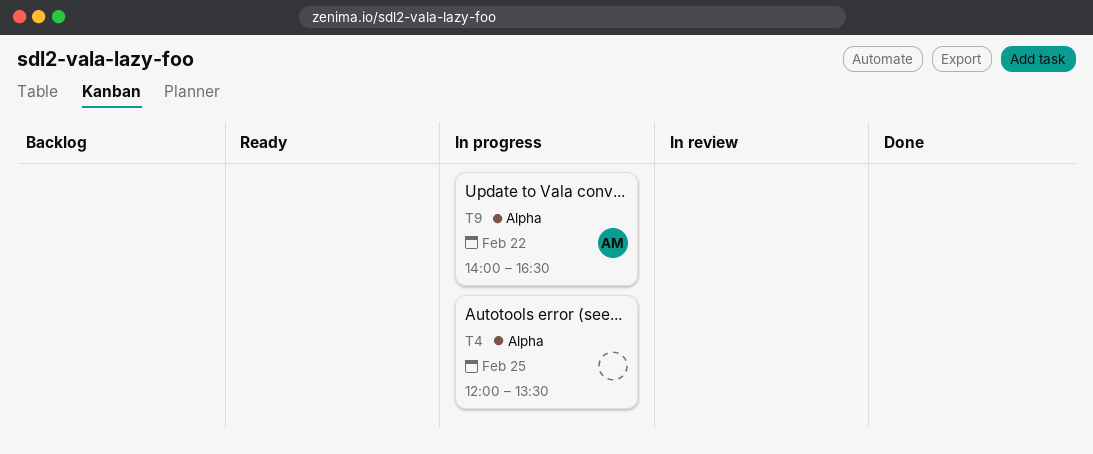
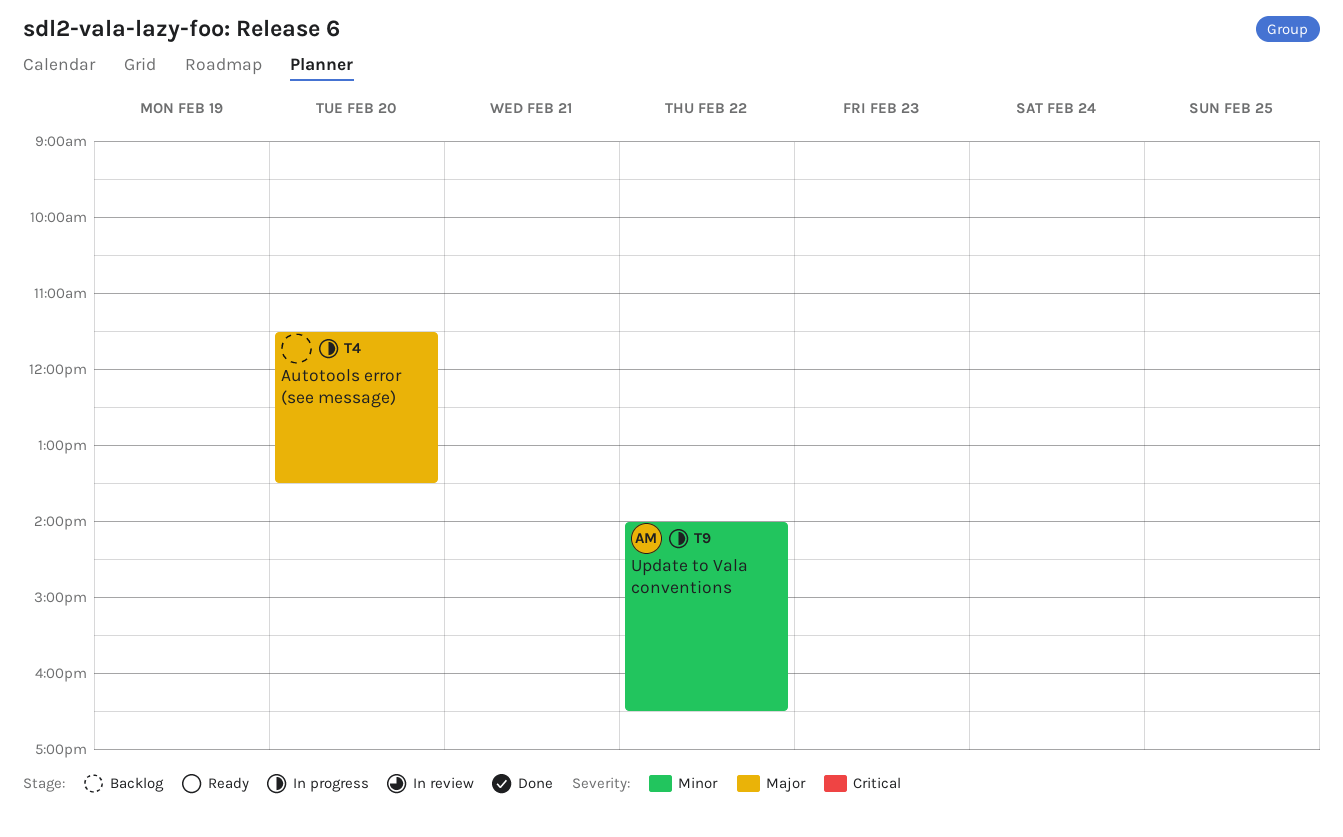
T4, day: Feb 25 -> Feb 20
T4, begins: 12:00 -> 11:30

